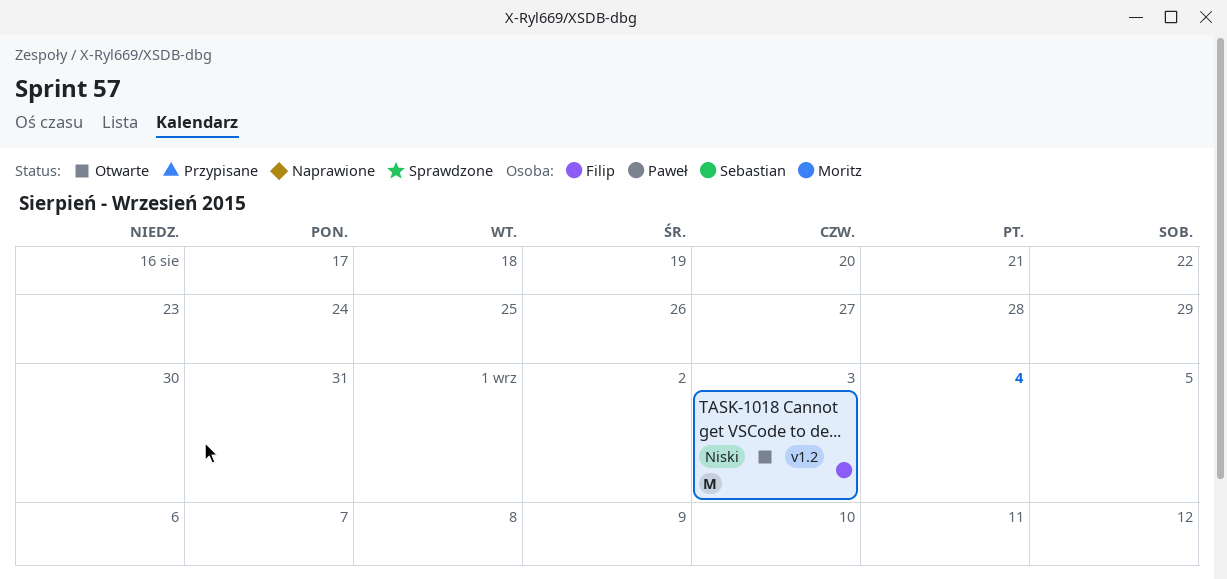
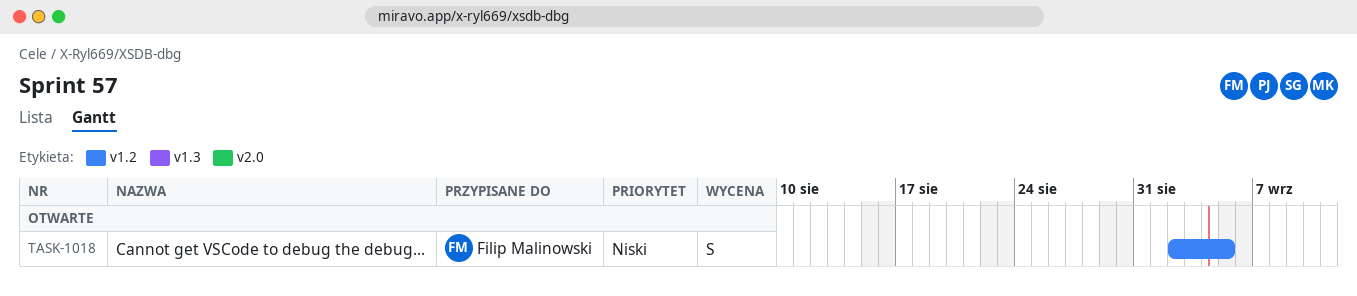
TASK-1018, estimate: M -> S
TASK-1018, due: Sep 3 -> Sep 5

